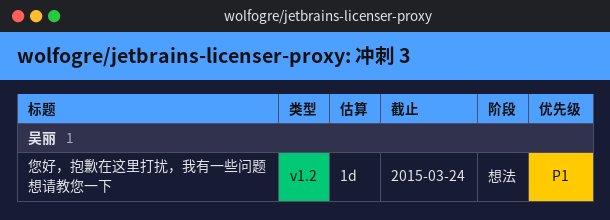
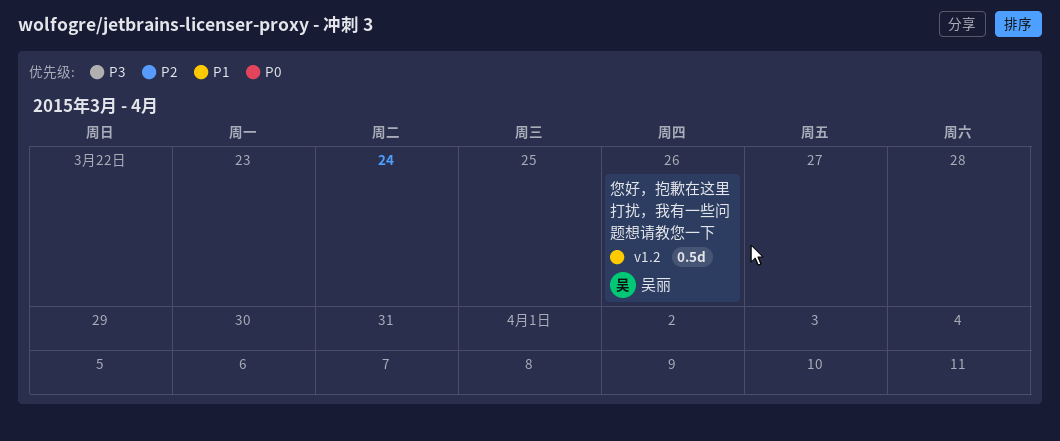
您好，抱歉在这里打扰，我有一些问题想请教您一下, estimate: 1d -> 0.5d
您好，抱歉在这里打扰，我有一些问题想请教您一下, due: Mar 24 -> Mar 26

